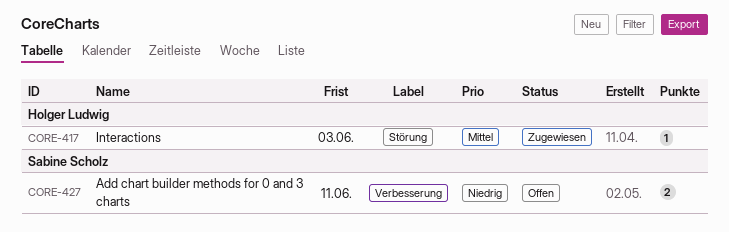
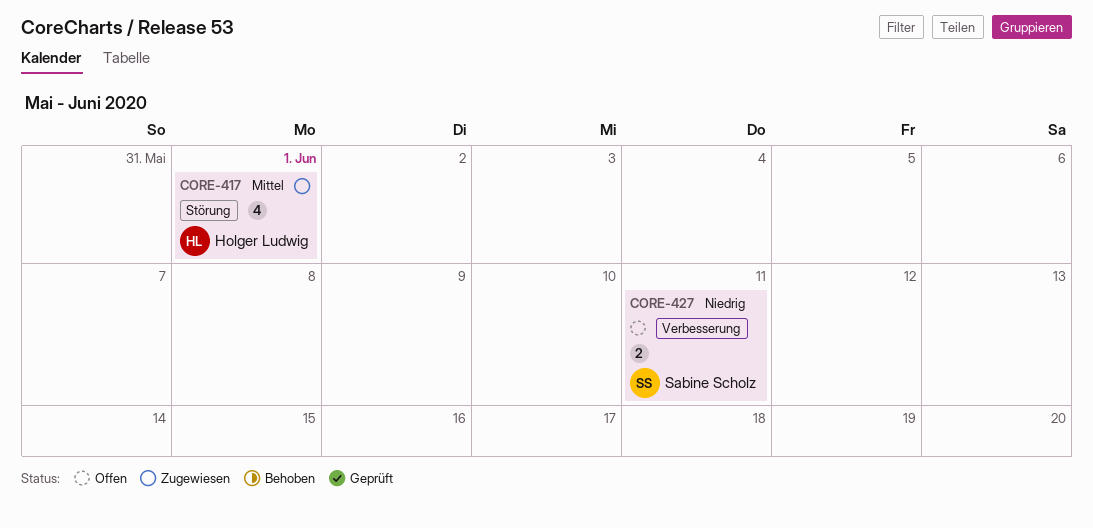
CORE-417, estimate: 1 -> 4
CORE-417, due: Jun 3 -> Jun 1

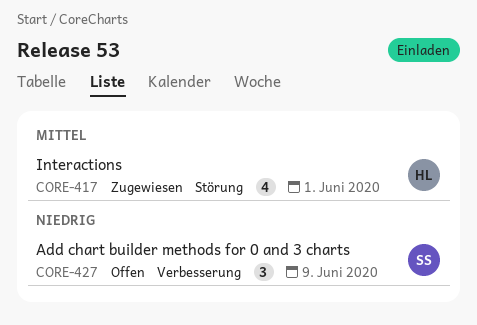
CORE-427, estimate: 2 -> 3
CORE-427, due: Jun 11 -> Jun 9

